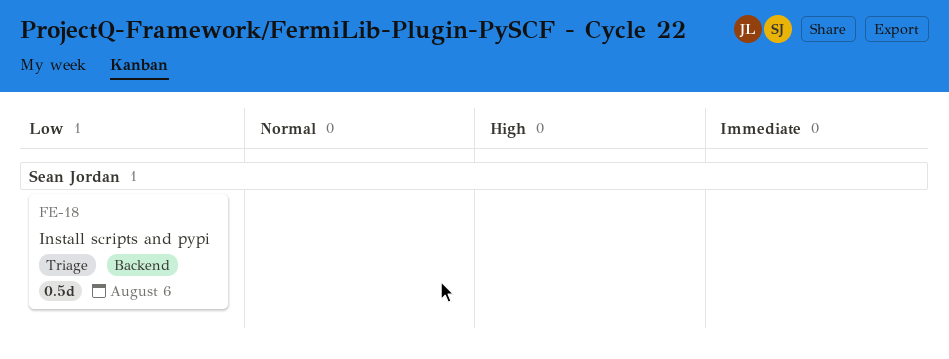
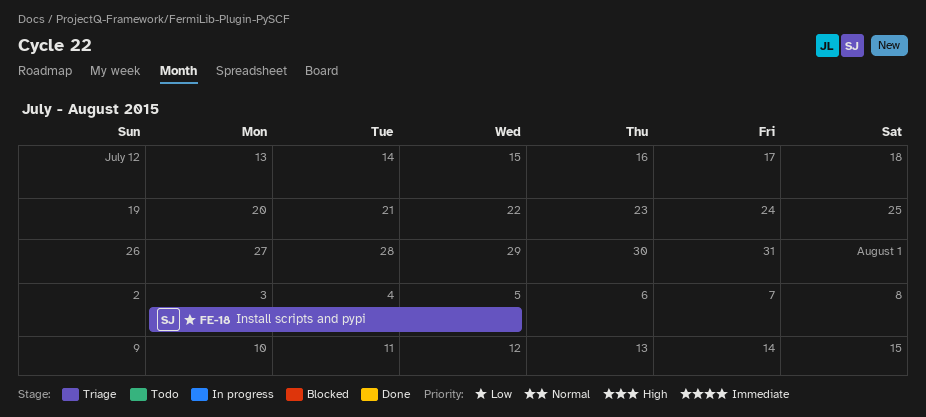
FE-18, due: Aug 6 -> Aug 5

